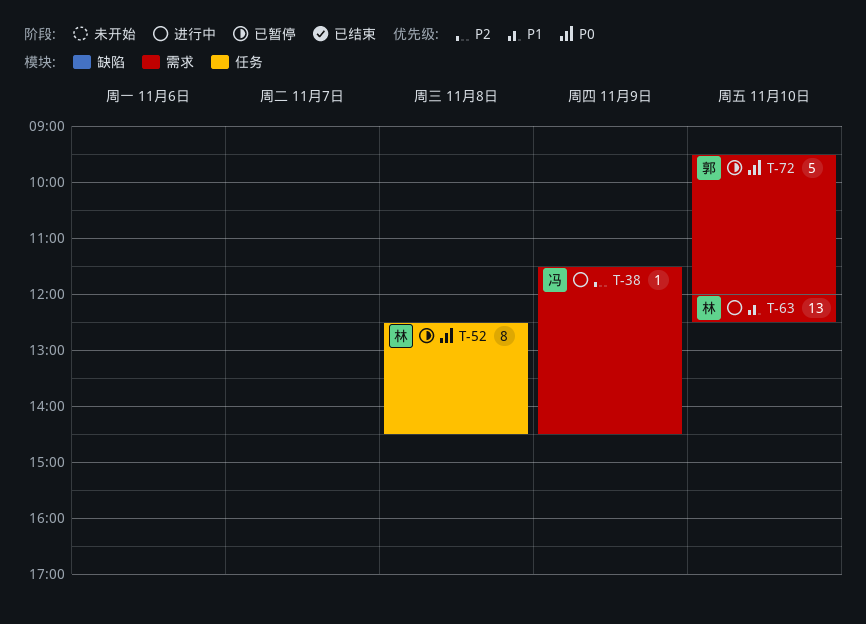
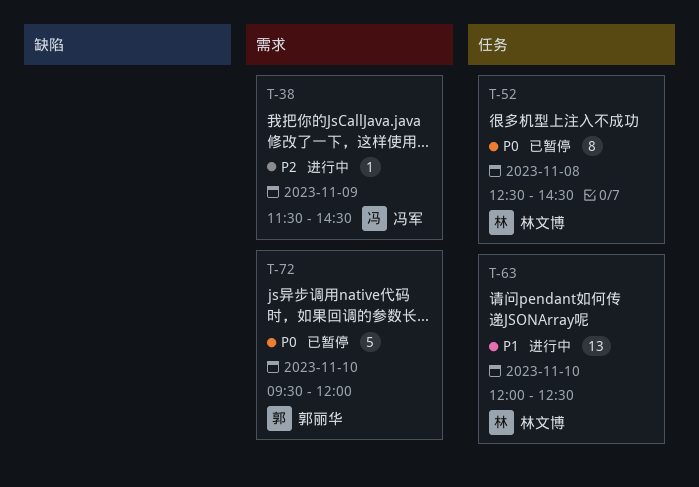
T-63, label: 需求 -> 任务

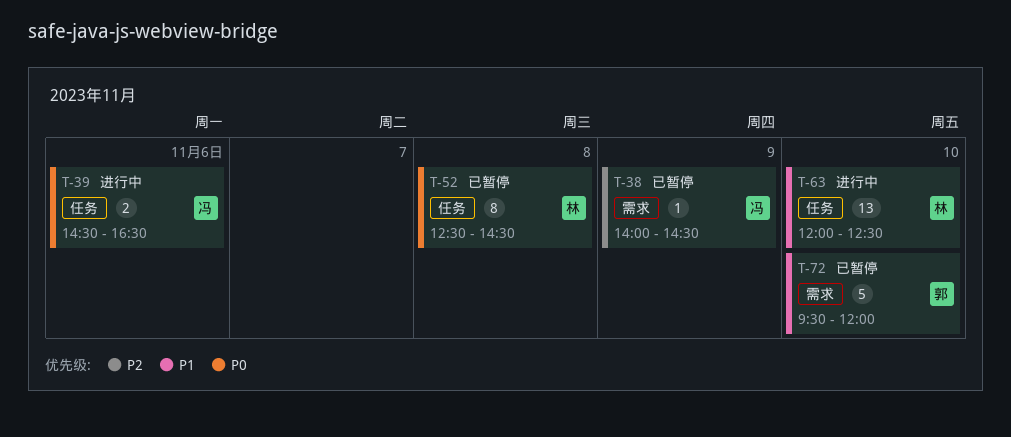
T-38, status: 进行中 -> 已暂停
T-38, begins: 11:30 -> 14:00
T-39: none -> present
T-72, priority: P0 -> P1

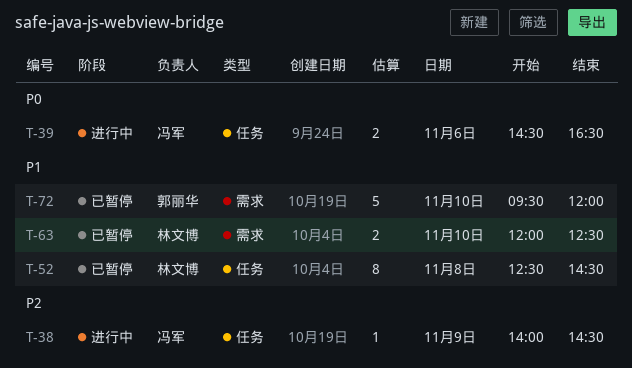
T-38, status: 已暂停 -> 进行中
T-38, label: 需求 -> 任务
T-52, priority: P0 -> P1
T-63, status: 进行中 -> 已暂停
T-63, label: 任务 -> 需求
T-63, estimate: 13 -> 2

